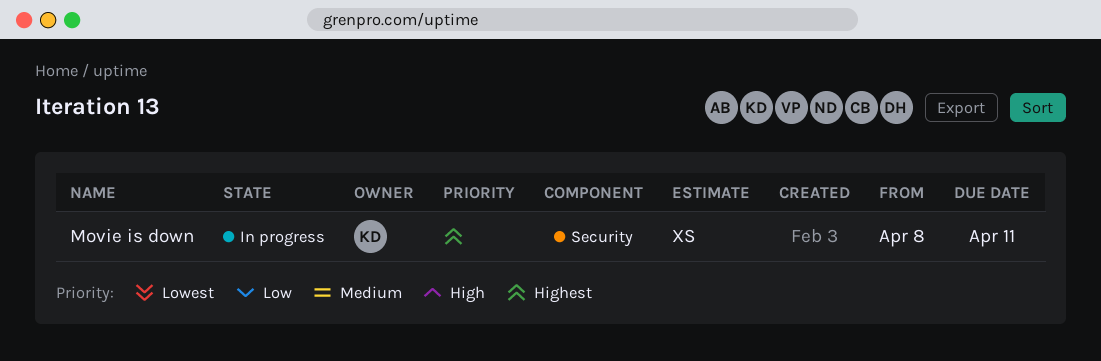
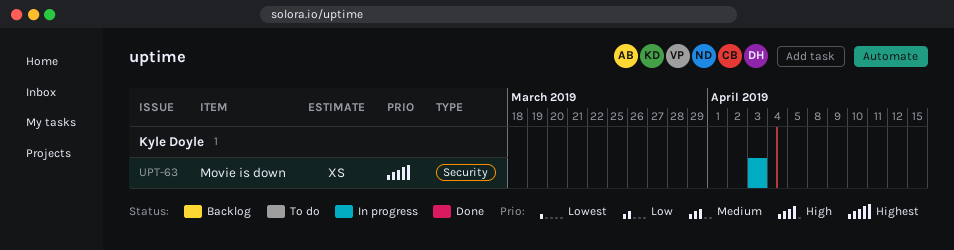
Movie is down, start: Apr 8 -> Apr 3
Movie is down, due: Apr 11 -> Apr 3

